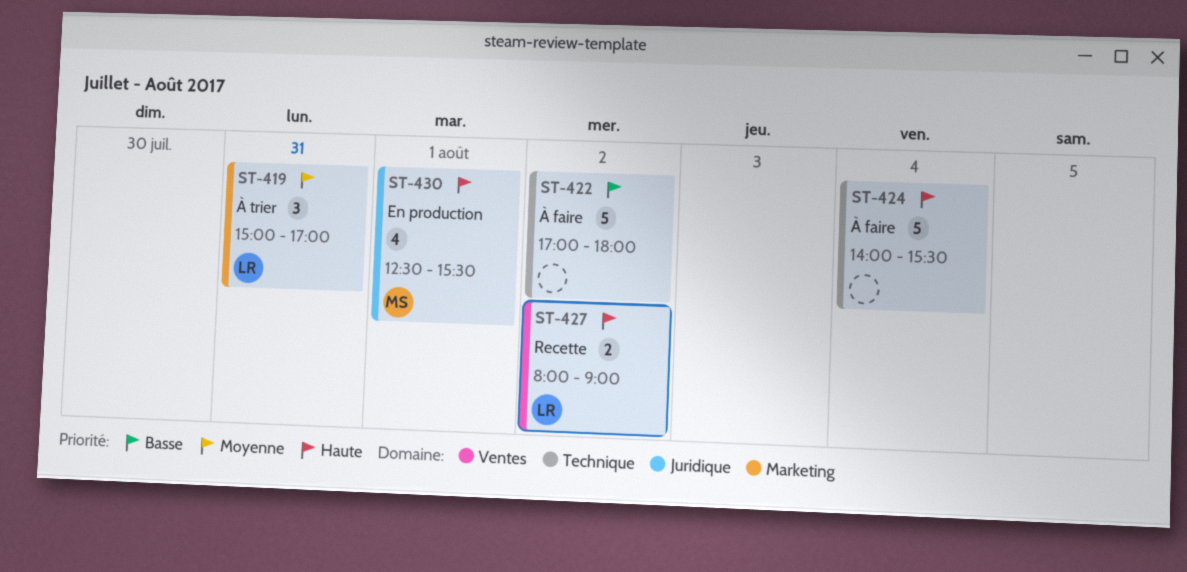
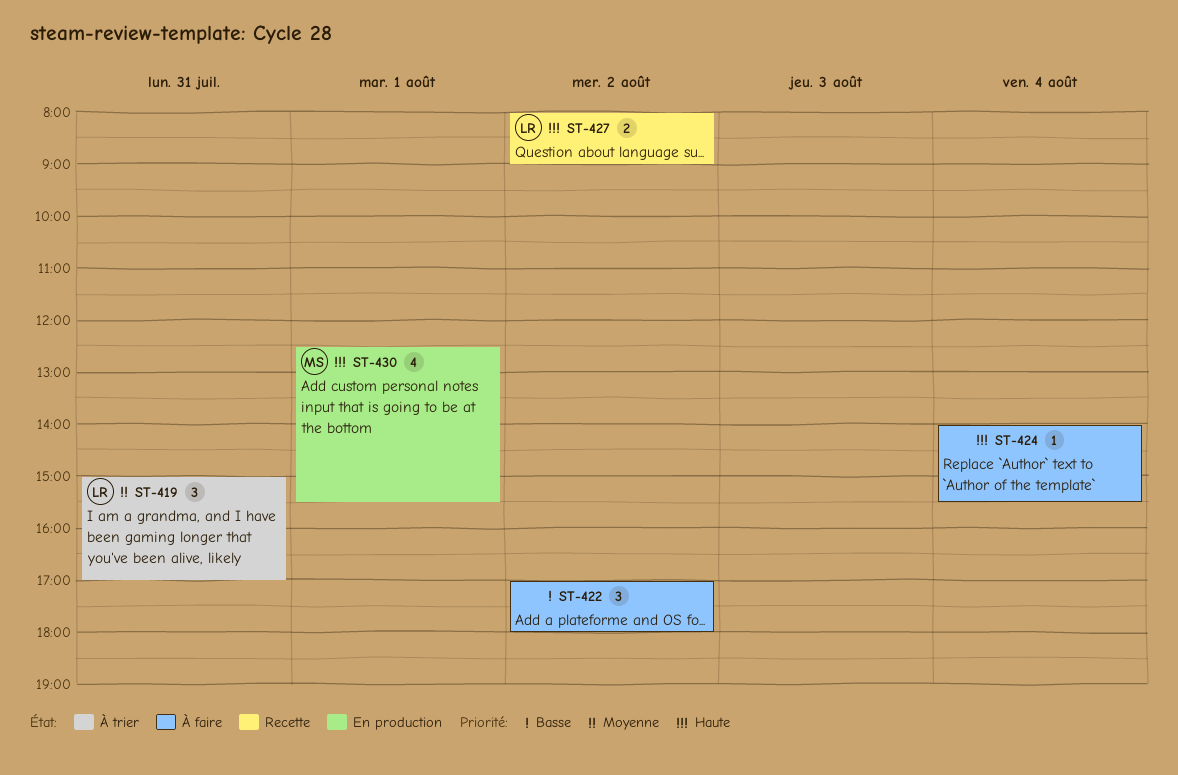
ST-422, estimate: 5 -> 3
ST-424, estimate: 5 -> 1

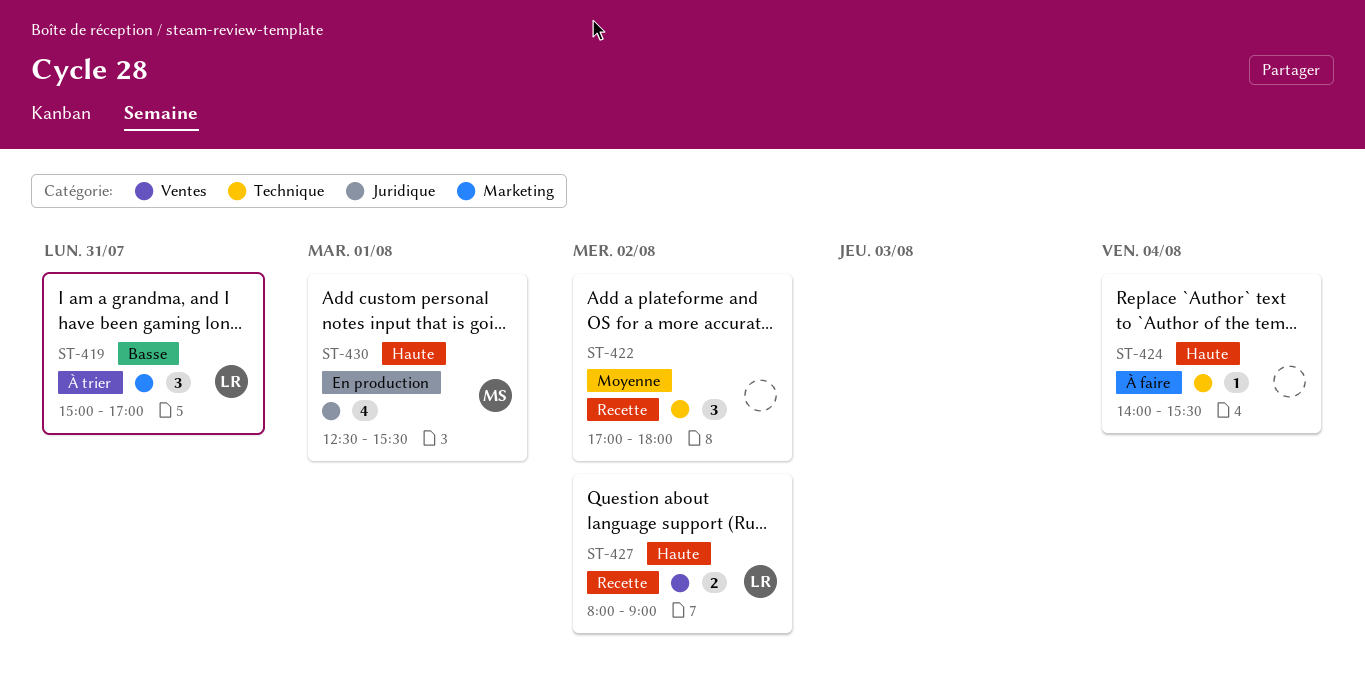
ST-419, priority: Moyenne -> Basse
ST-422, status: À faire -> Recette
ST-422, priority: Basse -> Moyenne

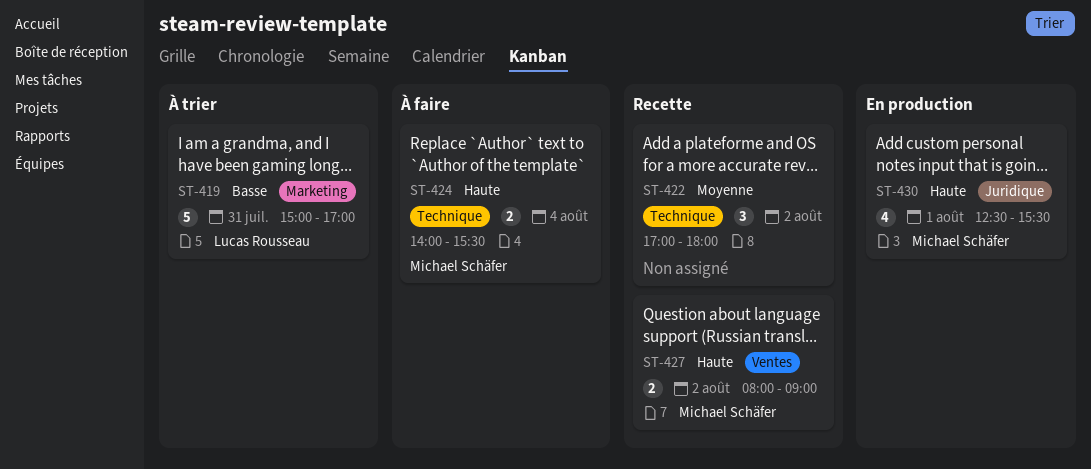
ST-419, estimate: 3 -> 5
ST-424, owner: none -> Michael Schäfer
ST-424, estimate: 1 -> 2
ST-427, owner: Lucas Rousseau -> Michael Schäfer

